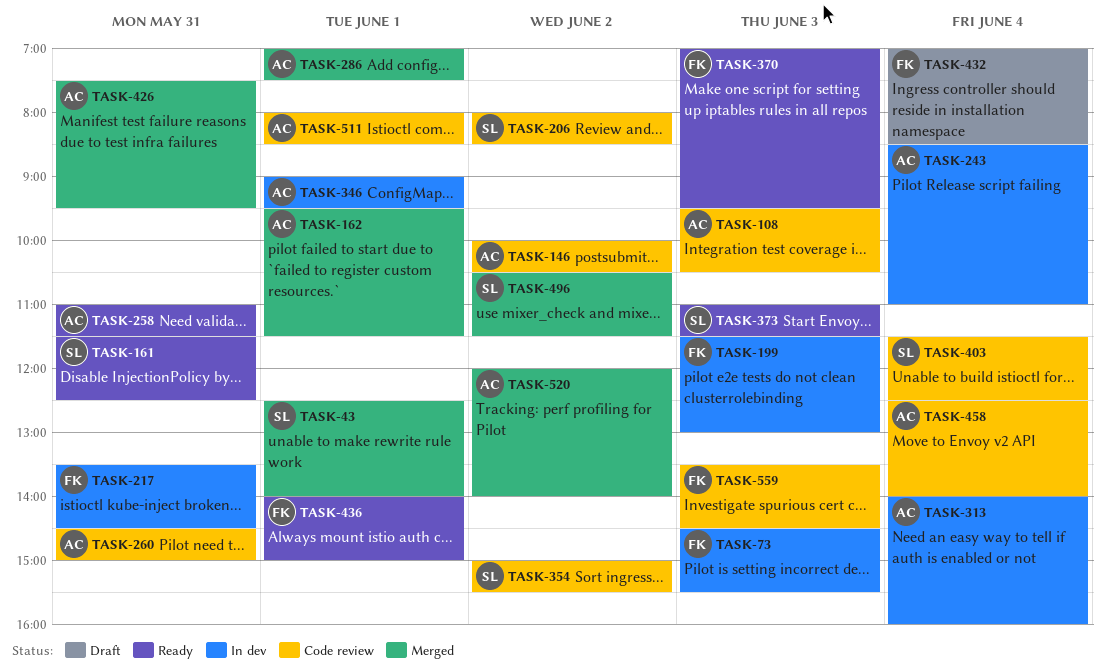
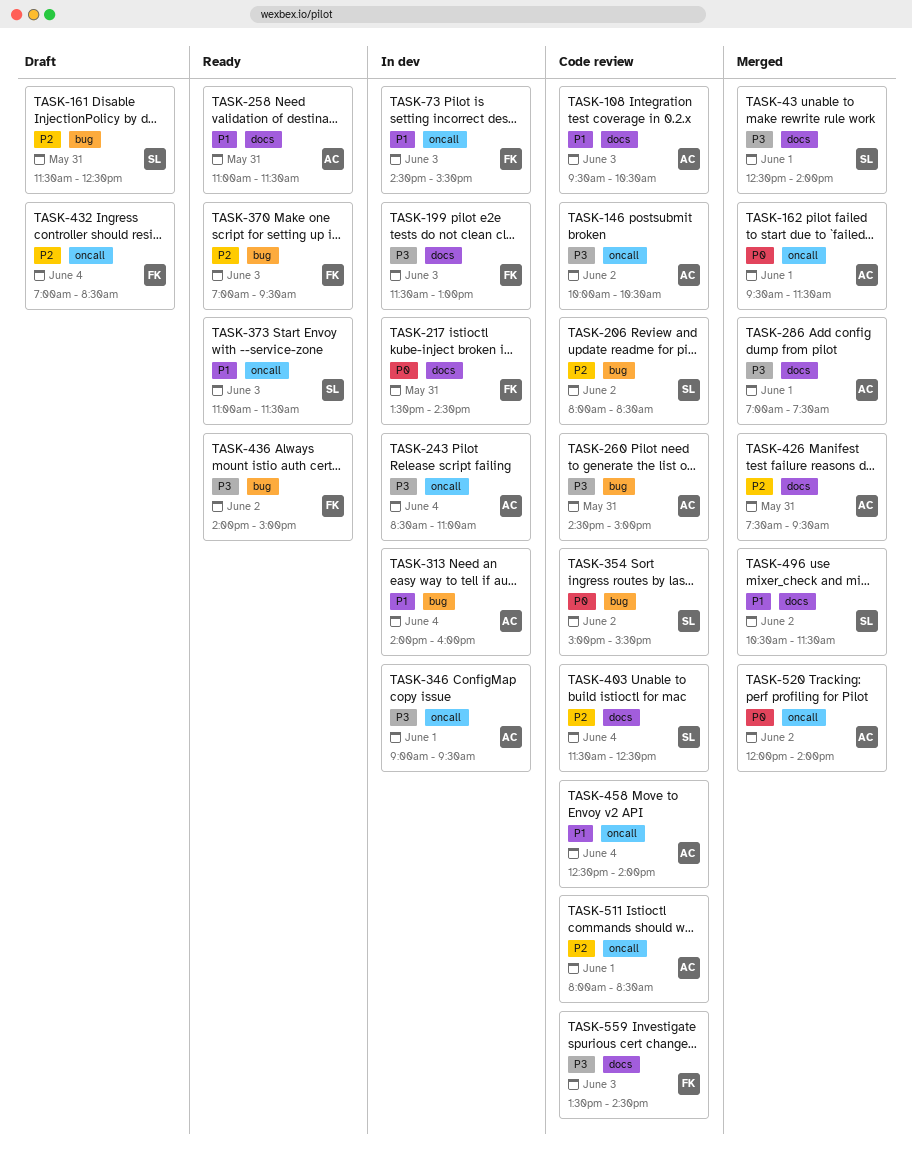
TASK-161, status: Ready -> Draft
TASK-436, day: Jun 1 -> Jun 2

